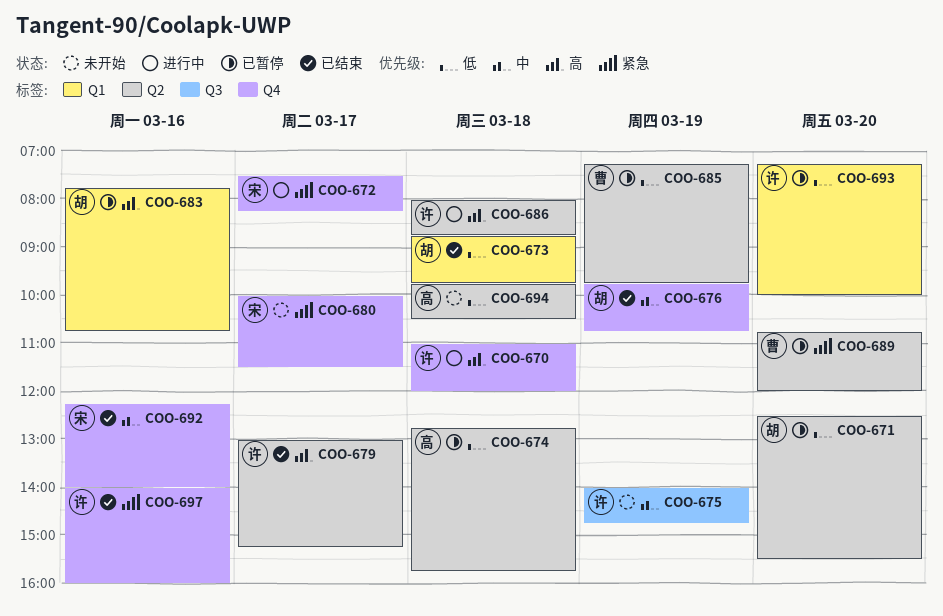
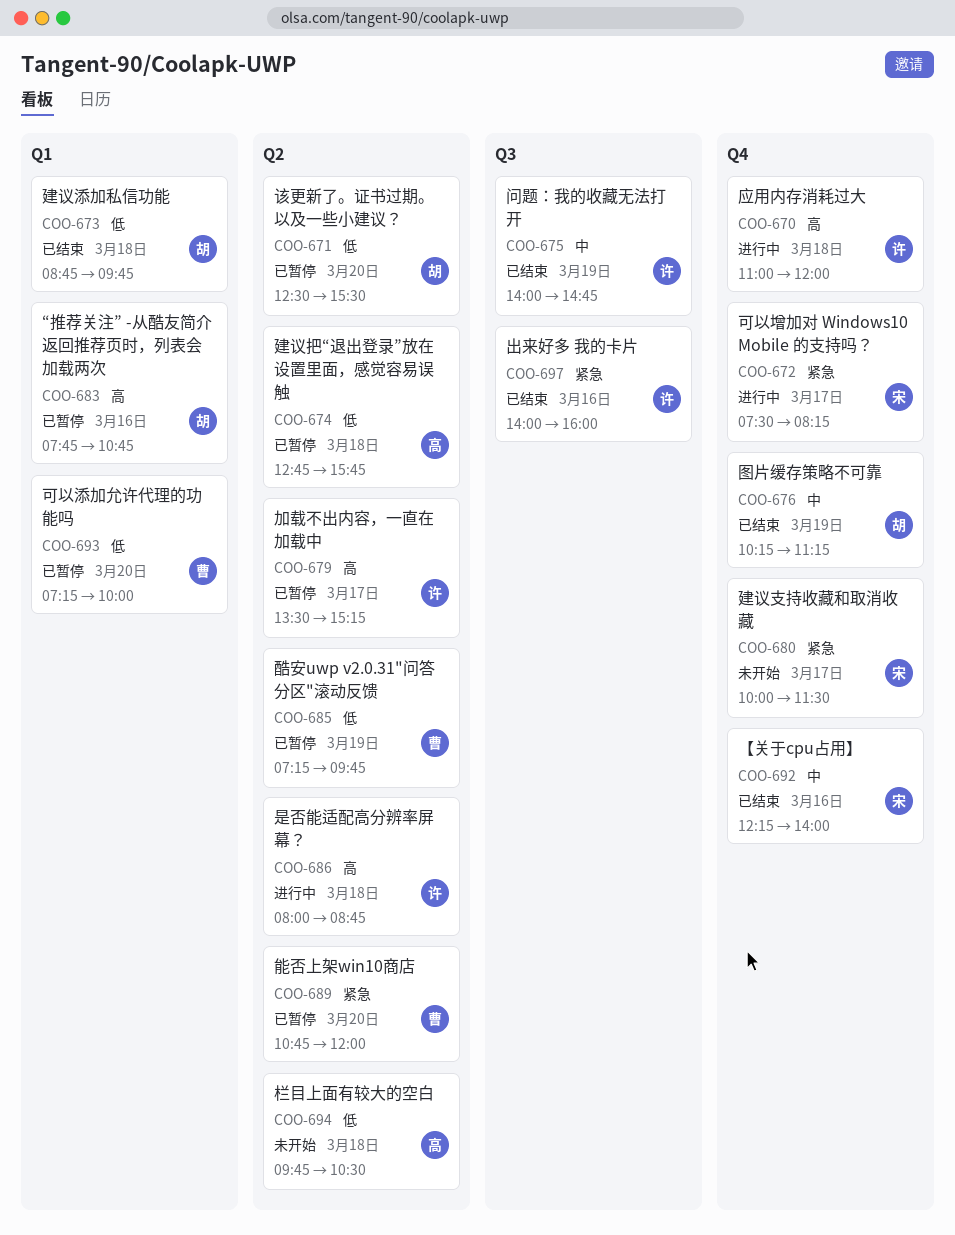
COO-675, status: 未开始 -> 已结束
COO-676, begins: 09:45 -> 10:15
COO-676, ends: 10:45 -> 11:15
COO-679, status: 已结束 -> 已暂停
COO-679, begins: 13:00 -> 13:30
COO-693, owner: 许 -> 曹
COO-697, label: Q4 -> Q3

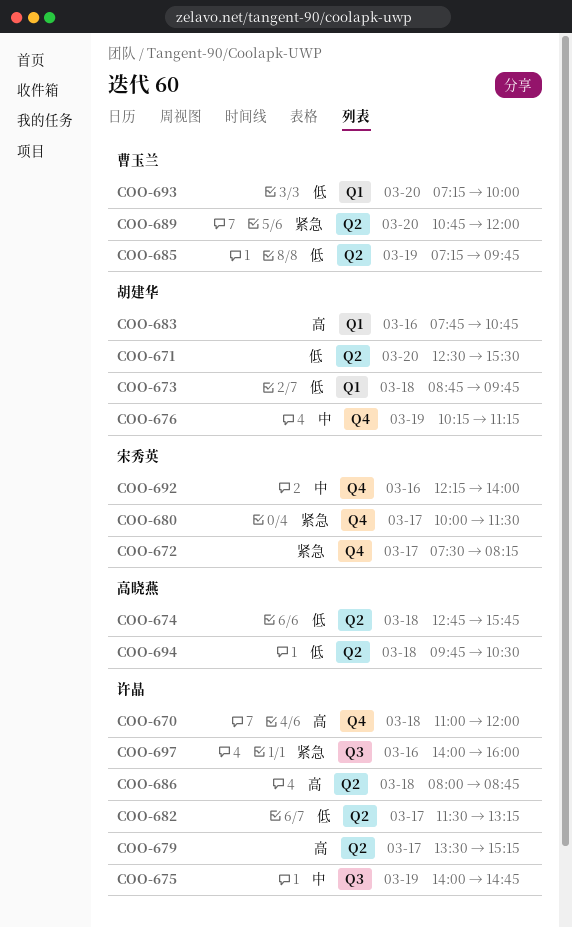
COO-682: none -> present

